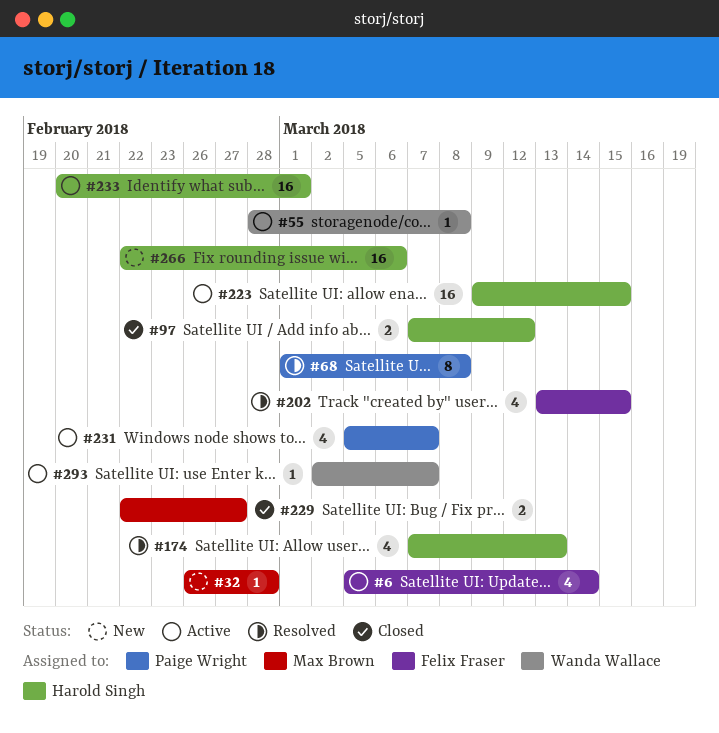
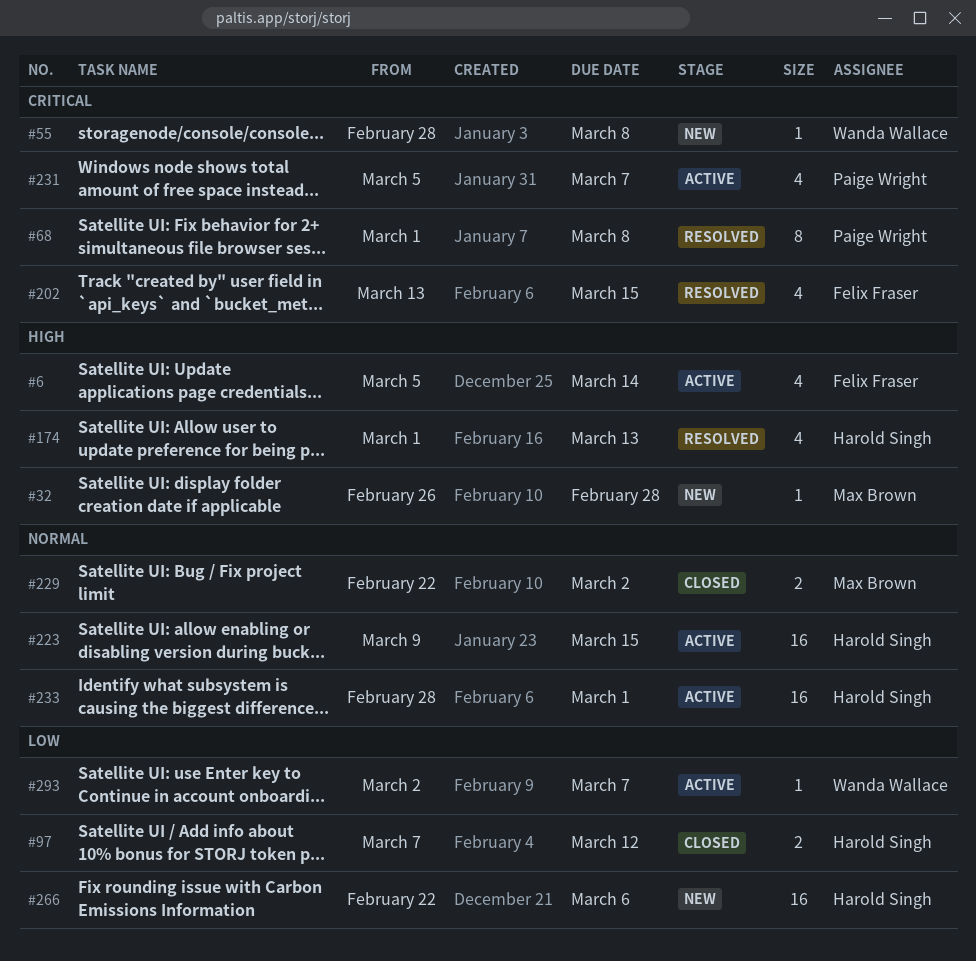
#55, status: Active -> New
#174, start: Mar 7 -> Mar 1
#229, due: Feb 27 -> Mar 2
#233, start: Feb 20 -> Feb 28

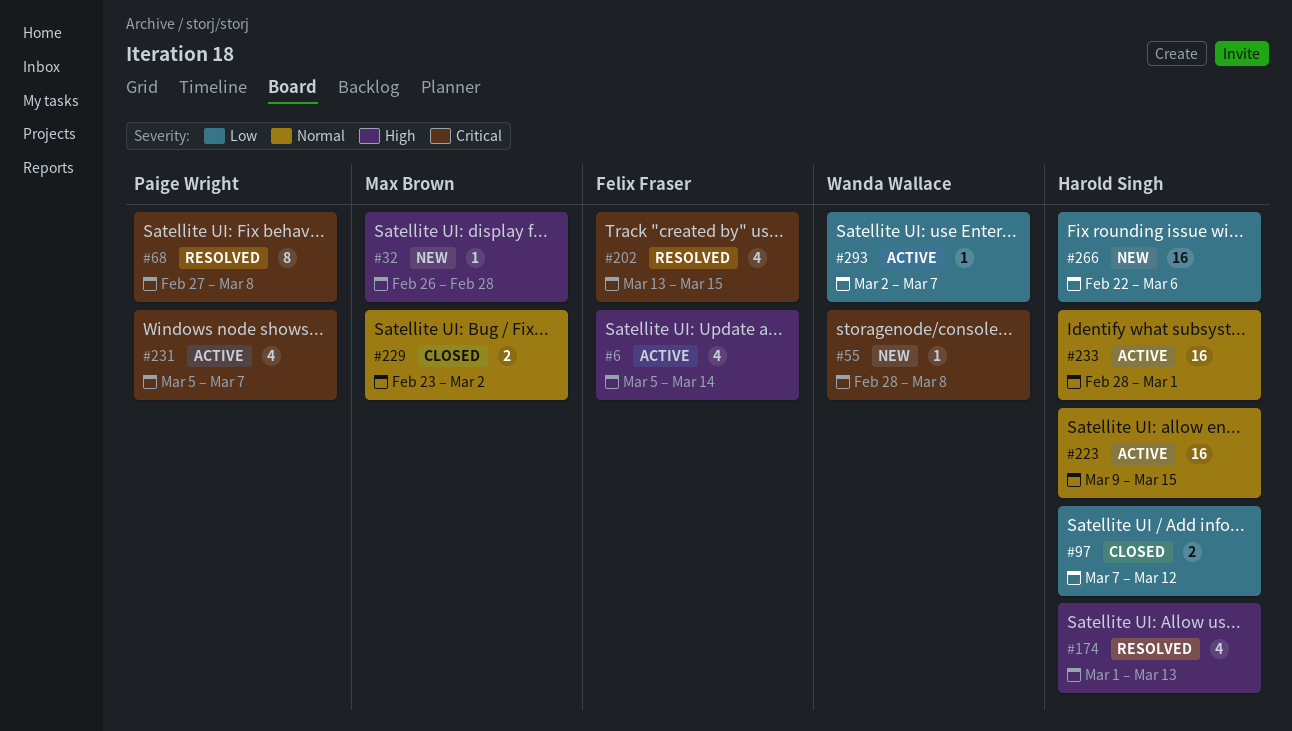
#68, start: Mar 1 -> Feb 27
#229, start: Feb 22 -> Feb 23

